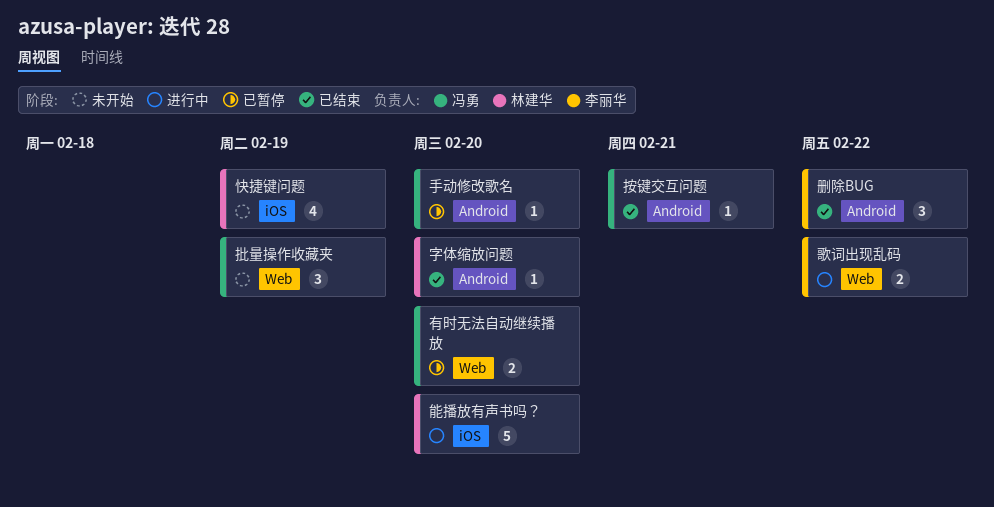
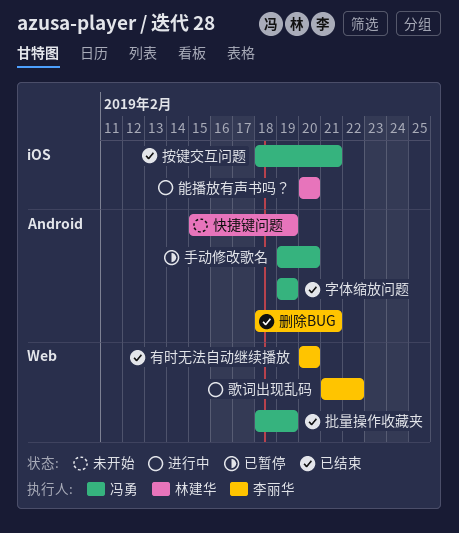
删除BUG, due: Feb 22 -> Feb 21
字体缩放问题, owner: 林建华 -> 冯勇
字体缩放问题, due: Feb 20 -> Feb 19
快捷键问题, label: iOS -> Android
批量操作收藏夹, status: 未开始 -> 已结束
按键交互问题, label: Android -> iOS
有时无法自动继续播放, status: 已暂停 -> 已结束
有时无法自动继续播放, owner: 冯勇 -> 李丽华

